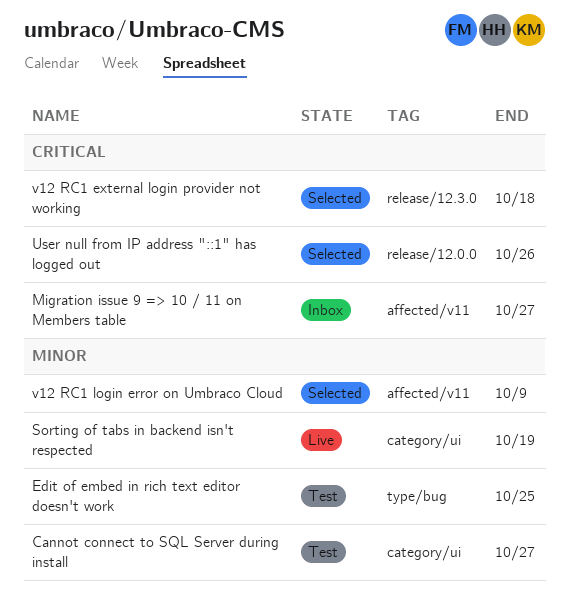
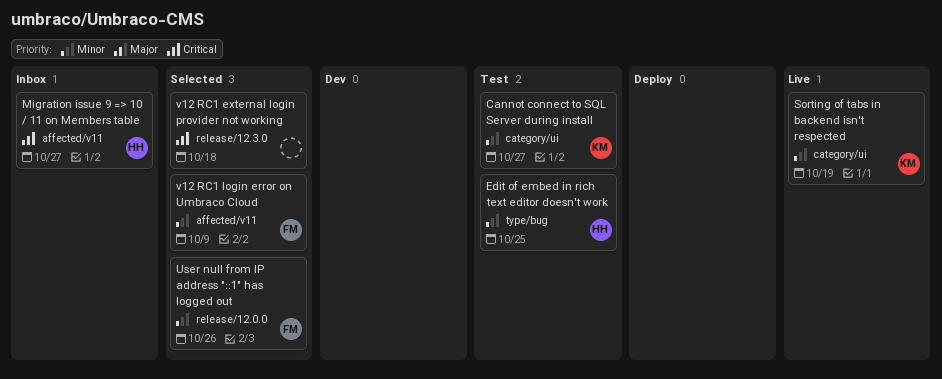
User null from IP address "::1" has logged out, priority: Critical -> Minor

